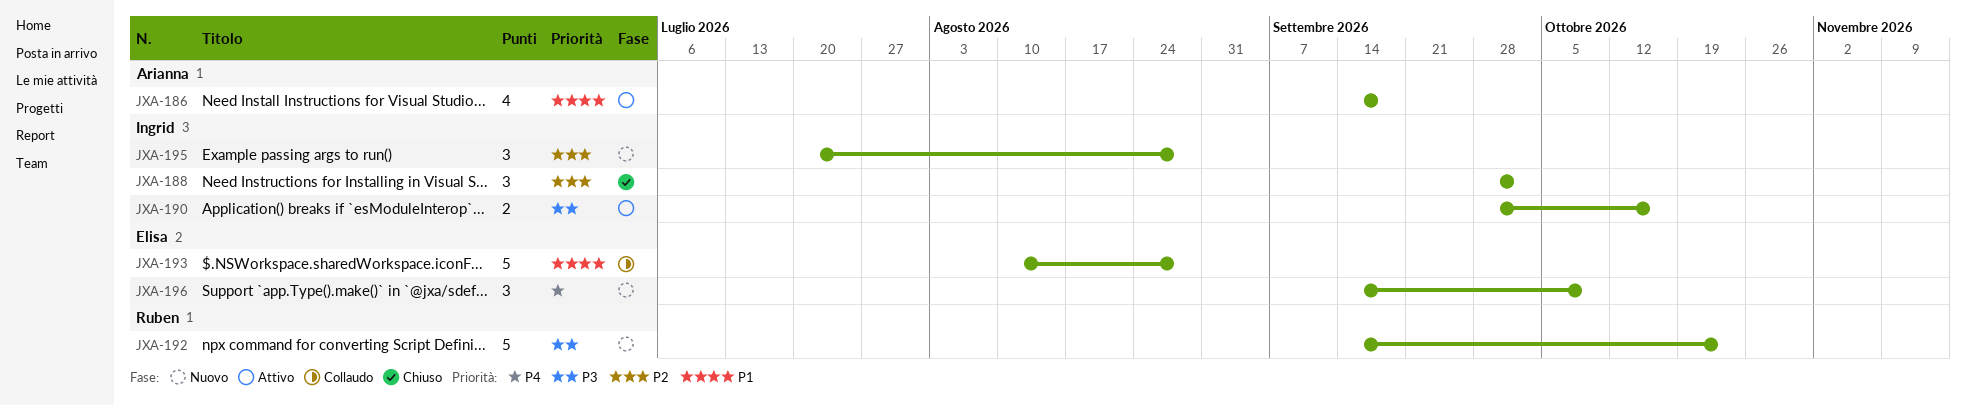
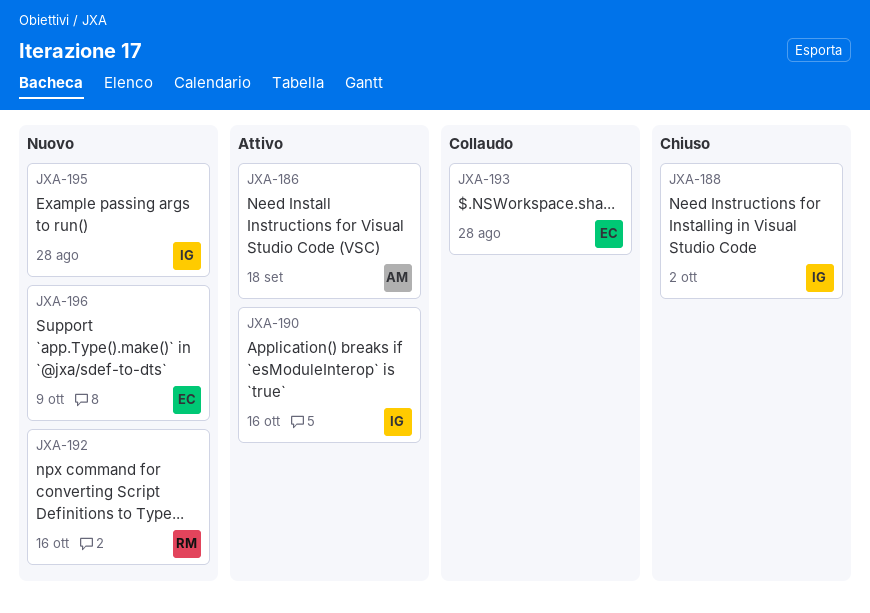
JXA-192, due: Oct 23 -> Oct 16

